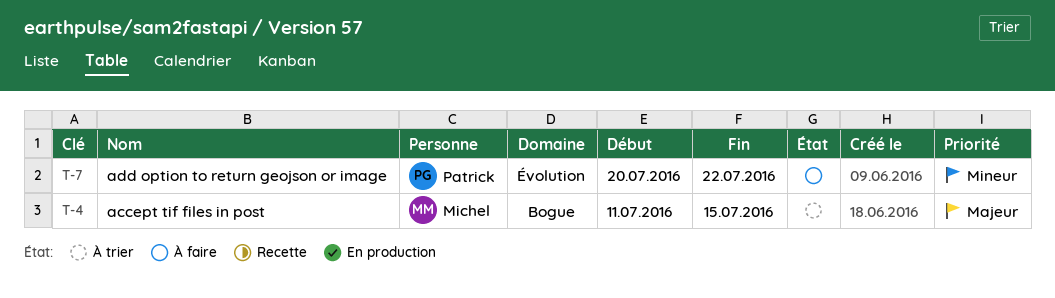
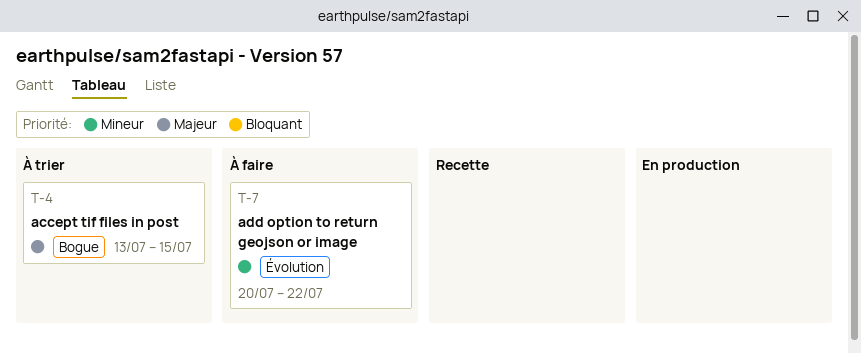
T-4, start: Jul 11 -> Jul 13

